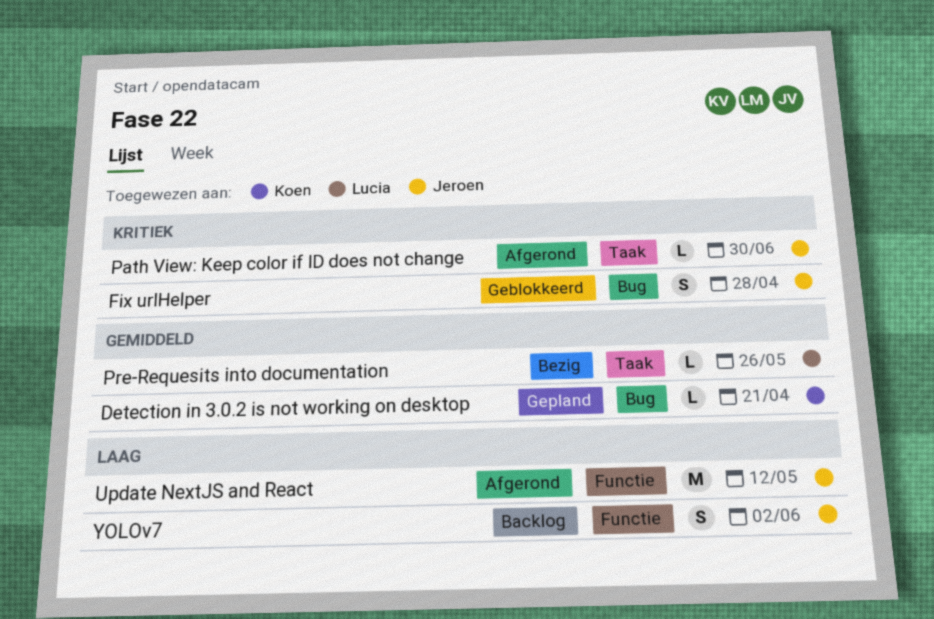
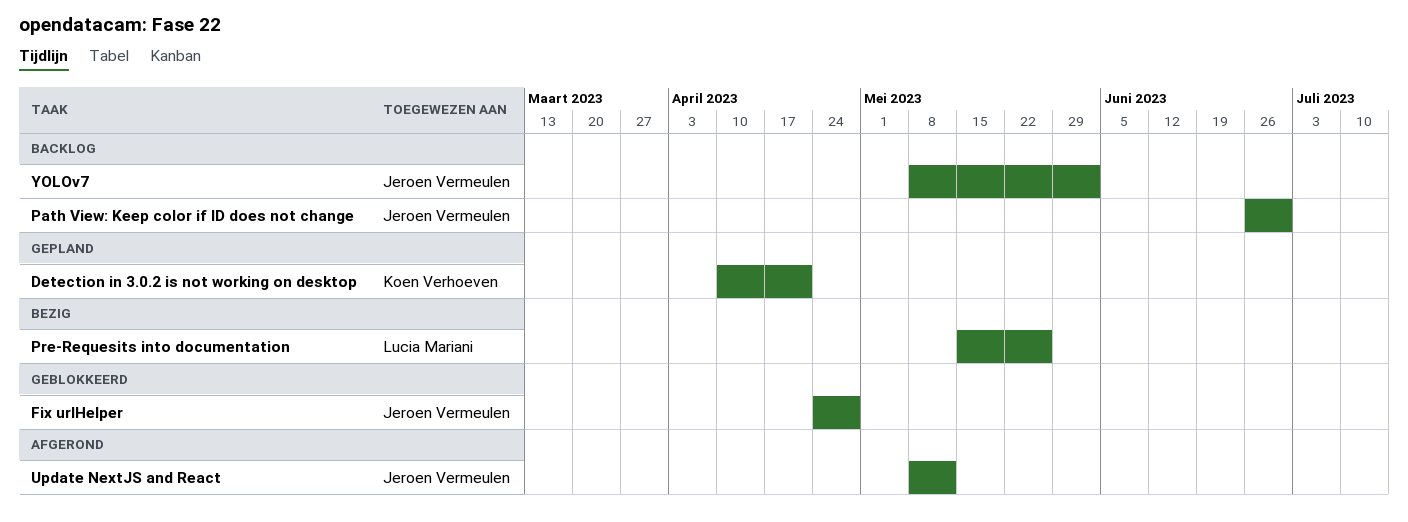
Path View: Keep color if ID does not change, status: Afgerond -> Backlog

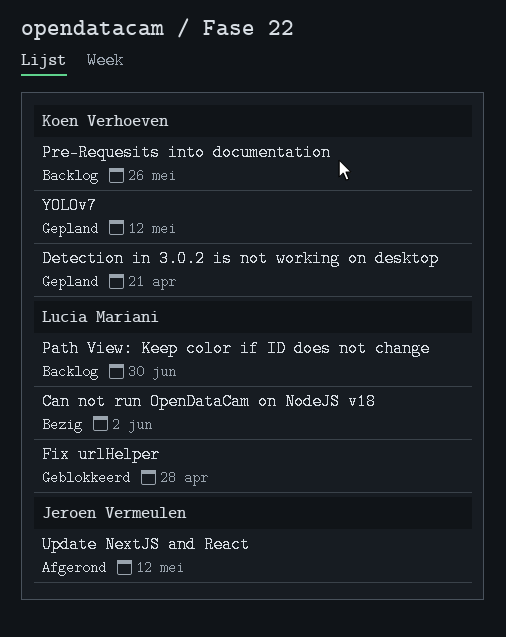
Can not run OpenDataCam on NodeJS v18: none -> present
Fix urlHelper, owner: Jeroen Vermeulen -> Lucia Mariani
Path View: Keep color if ID does not change, owner: Jeroen Vermeulen -> Lucia Mariani
Pre-Requesits into documentation, status: Bezig -> Backlog
Pre-Requesits into documentation, owner: Lucia Mariani -> Koen Verhoeven
YOLOv7, status: Backlog -> Gepland
YOLOv7, owner: Jeroen Vermeulen -> Koen Verhoeven
YOLOv7, due: Jun 2 -> May 12

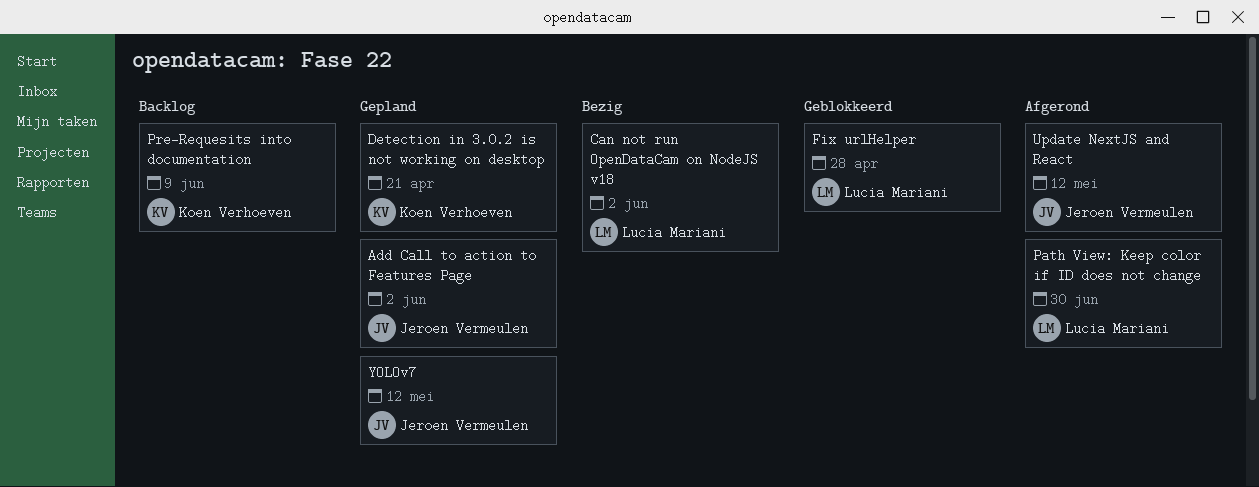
Add Call to action to Features Page: none -> present
Path View: Keep color if ID does not change, status: Backlog -> Afgerond
Pre-Requesits into documentation, due: May 26 -> Jun 9
YOLOv7, owner: Koen Verhoeven -> Jeroen Vermeulen

